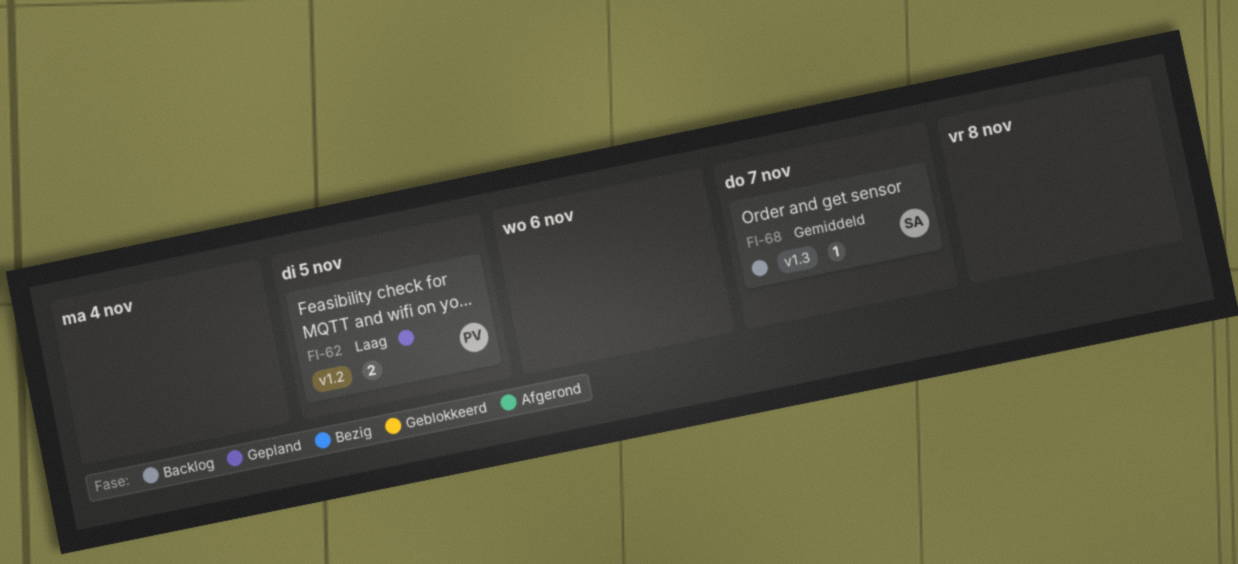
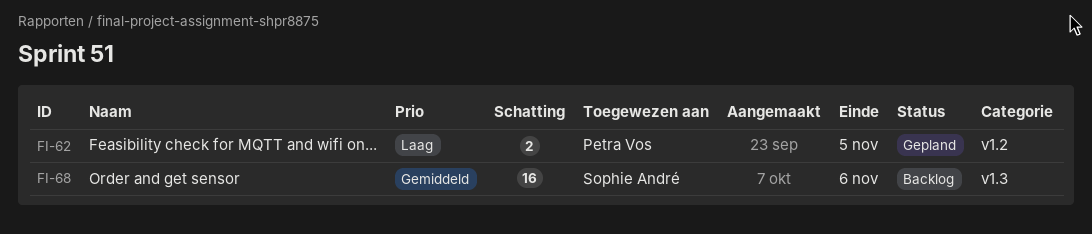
FI-68, estimate: 1 -> 16
FI-68, due: Nov 7 -> Nov 6

